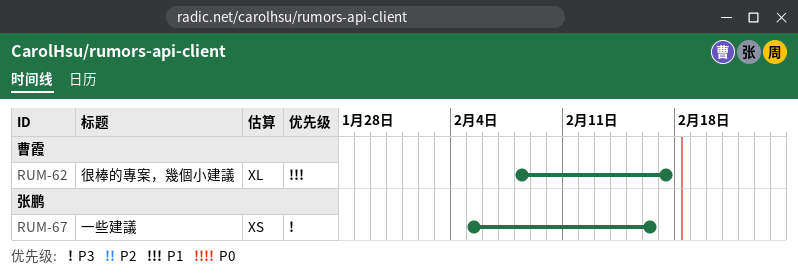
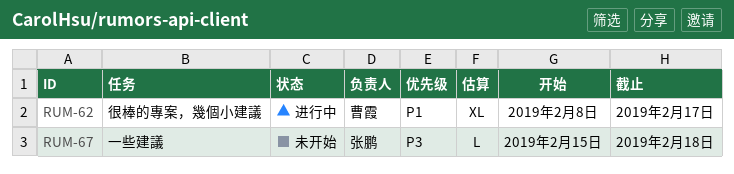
RUM-67, estimate: XS -> L
RUM-67, start: Feb 5 -> Feb 15
RUM-67, due: Feb 16 -> Feb 18

